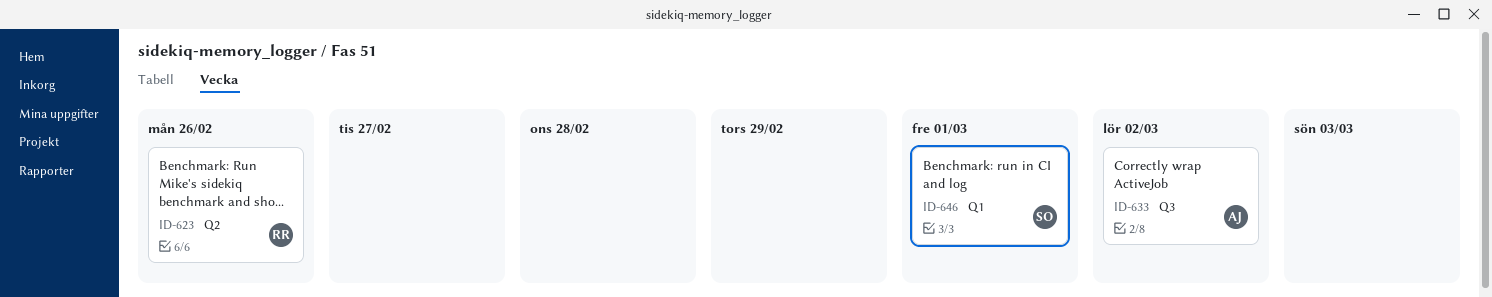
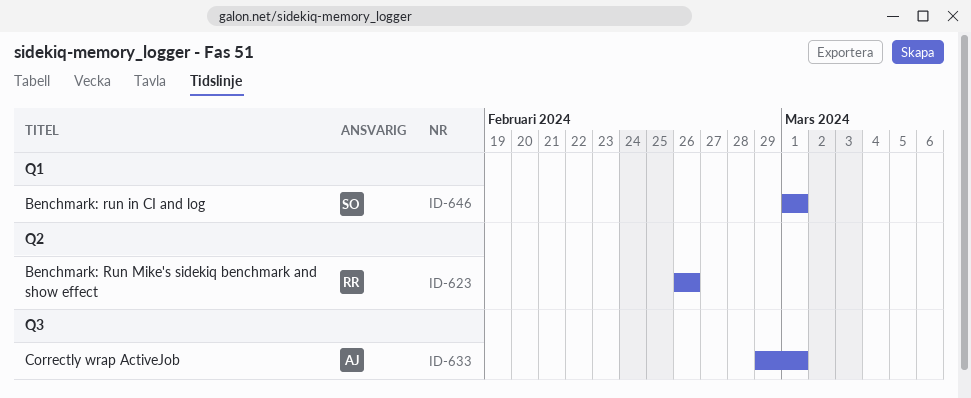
ID-633, due: Mar 2 -> Mar 1

